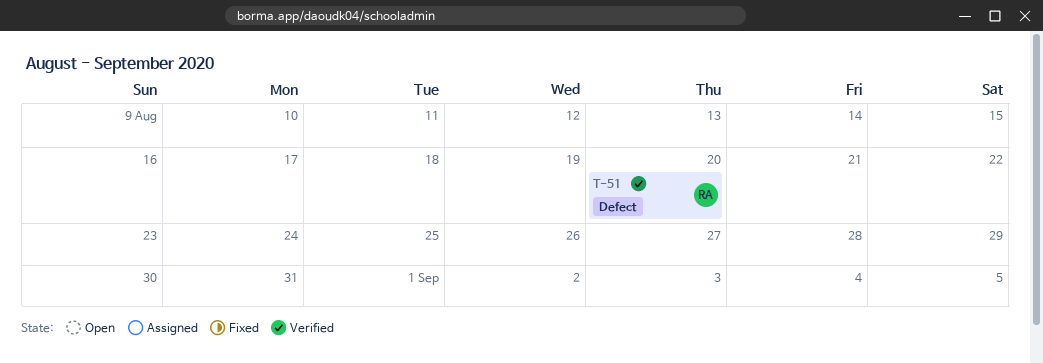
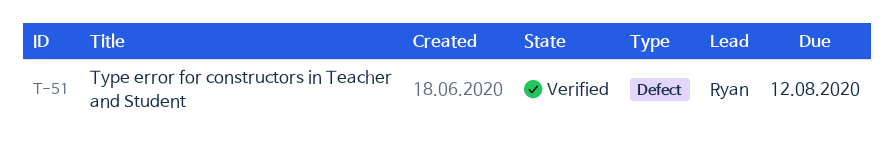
T-51, due: Aug 20 -> Aug 12

